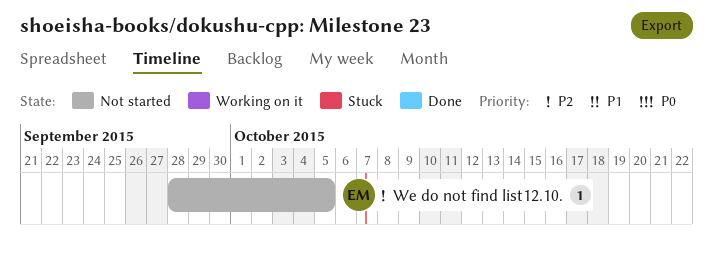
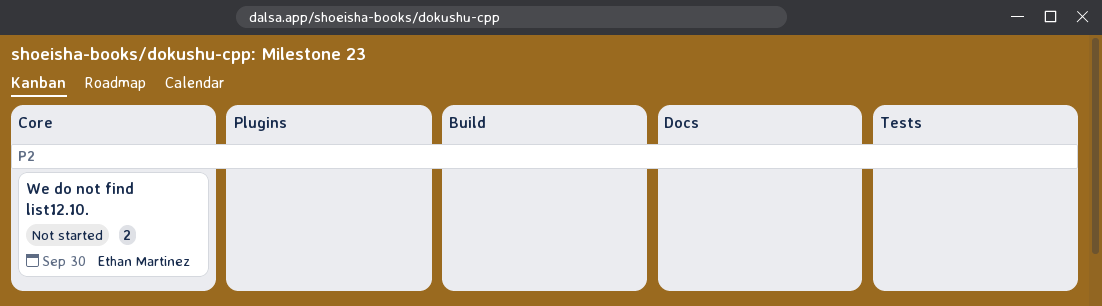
We do not find list12.10., estimate: 1 -> 2
We do not find list12.10., due: Oct 5 -> Sep 30

